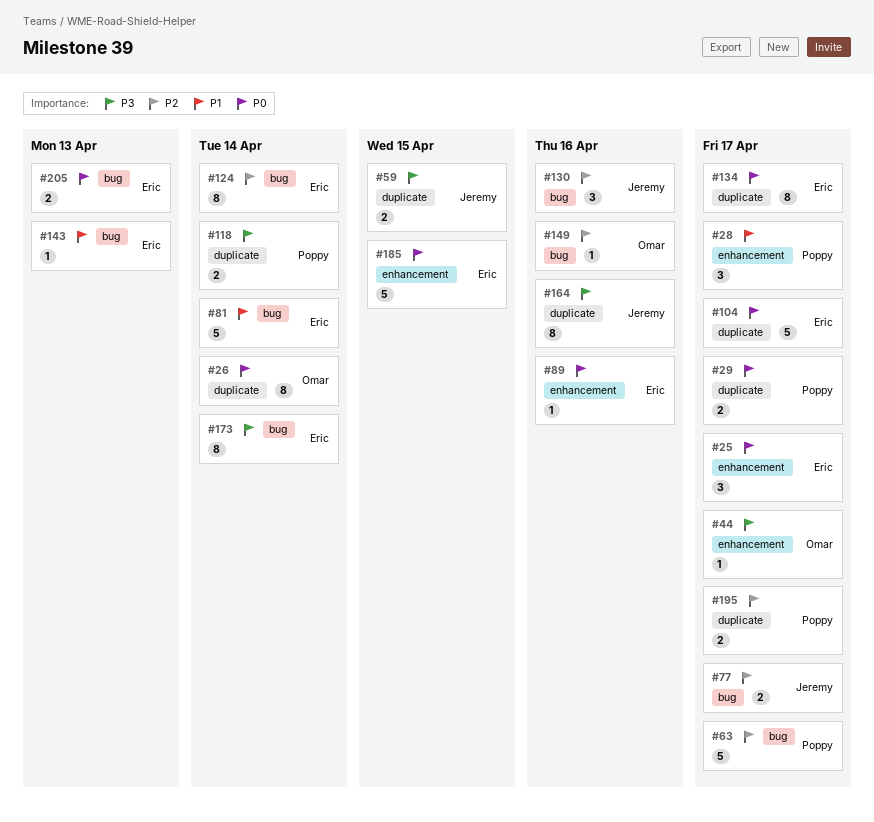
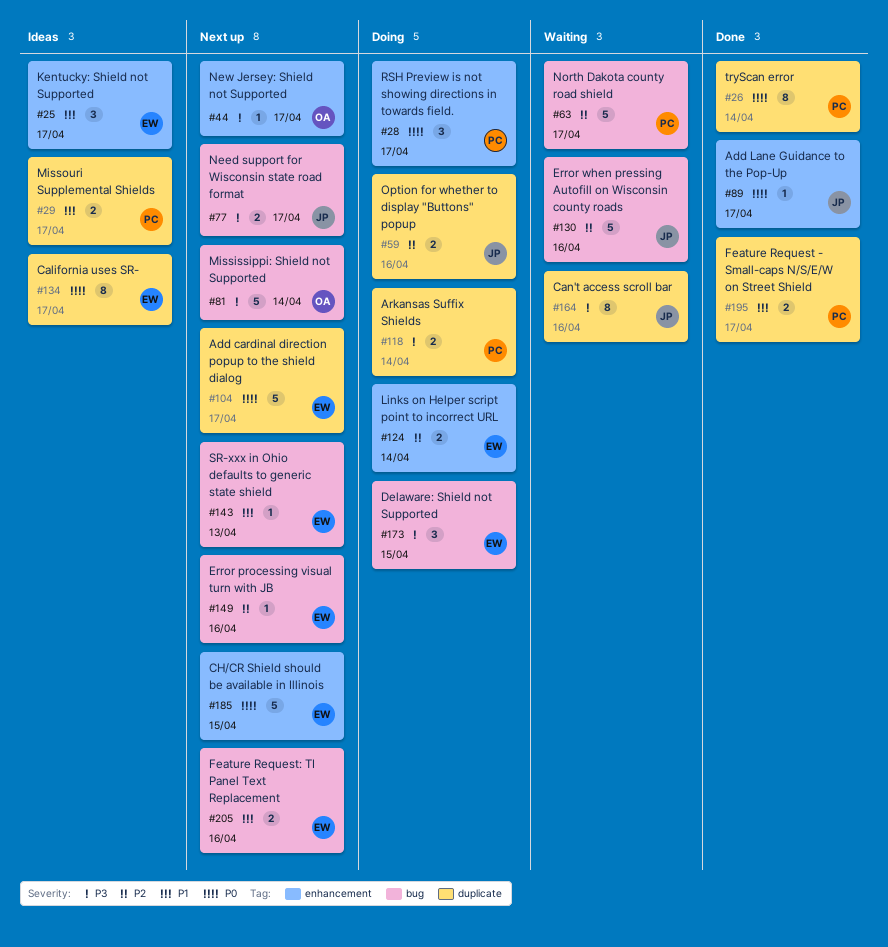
#25, priority: P0 -> P1
#26, owner: Omar -> Poppy
#28, priority: P1 -> P0
#29, priority: P0 -> P1
#59, priority: P3 -> P2
#59, due: Apr 15 -> Apr 16
#77, priority: P2 -> P3
#81, owner: Eric -> Omar
#81, priority: P1 -> P3
#89, owner: Eric -> Jeremy
#89, due: Apr 16 -> Apr 17
#124, label: bug -> enhancement
#124, estimate: 8 -> 2
#130, estimate: 3 -> 5
#149, owner: Omar -> Eric
#173, estimate: 8 -> 3
#173, due: Apr 14 -> Apr 15
#195, priority: P2 -> P1
#205, priority: P0 -> P1
#205, due: Apr 13 -> Apr 16

